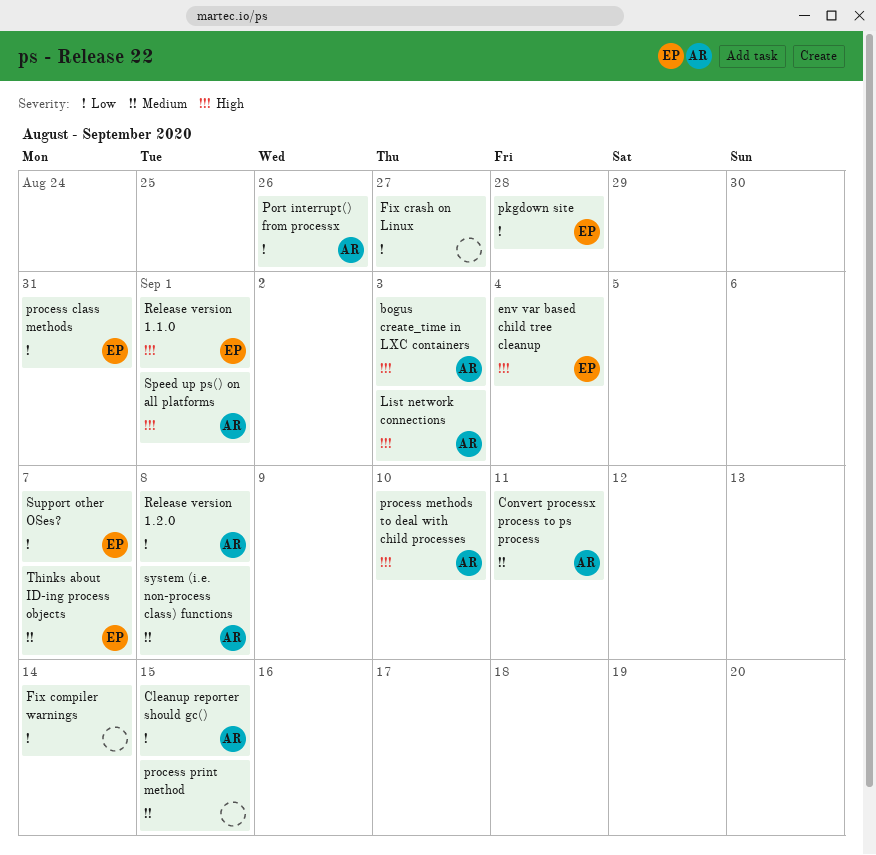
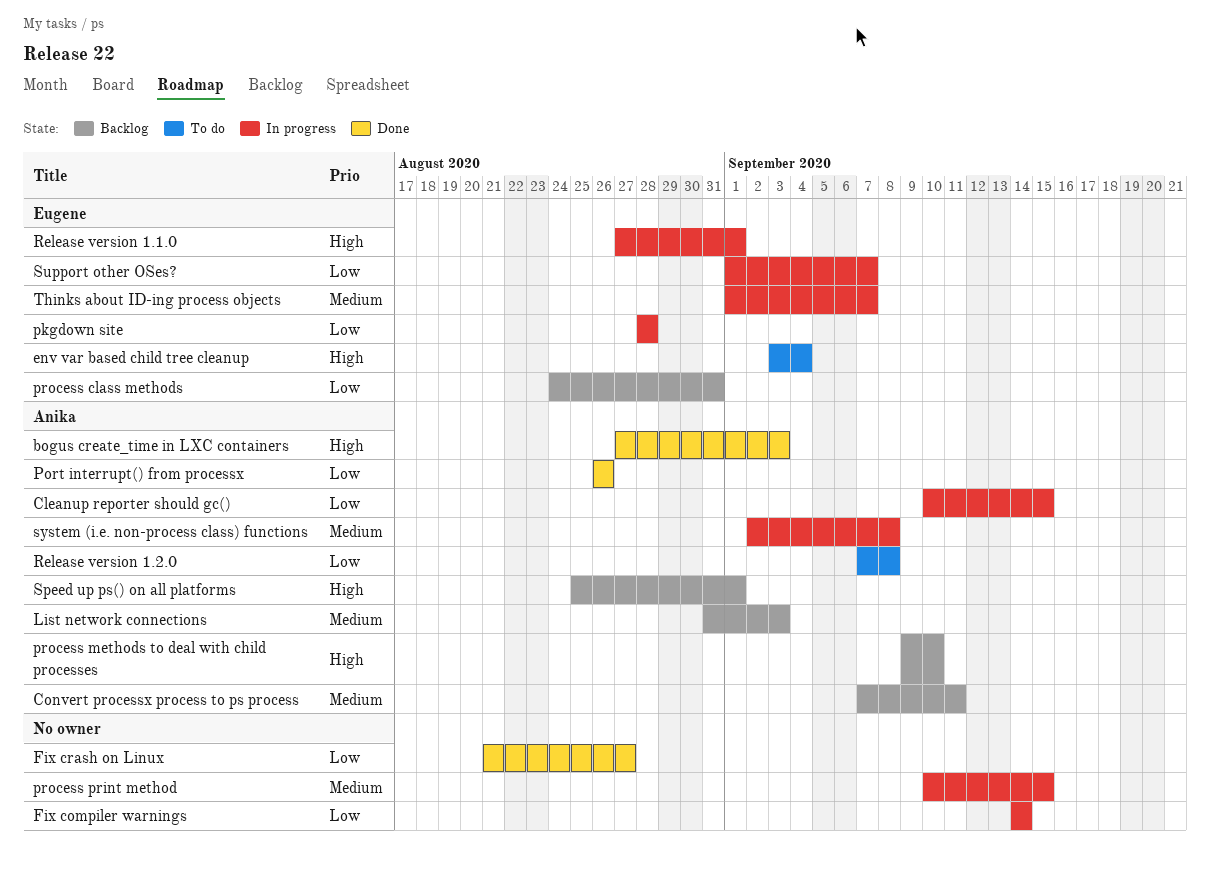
List network connections, priority: High -> Medium

